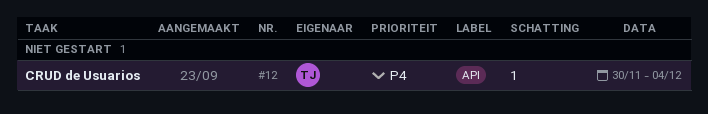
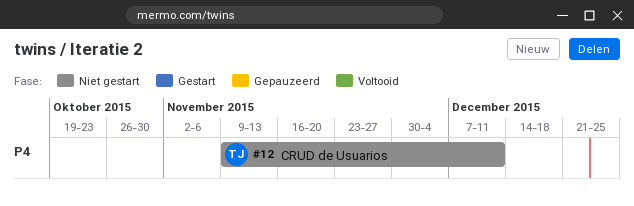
#12, start: Nov 30 -> Nov 9
#12, due: Dec 4 -> Dec 11

